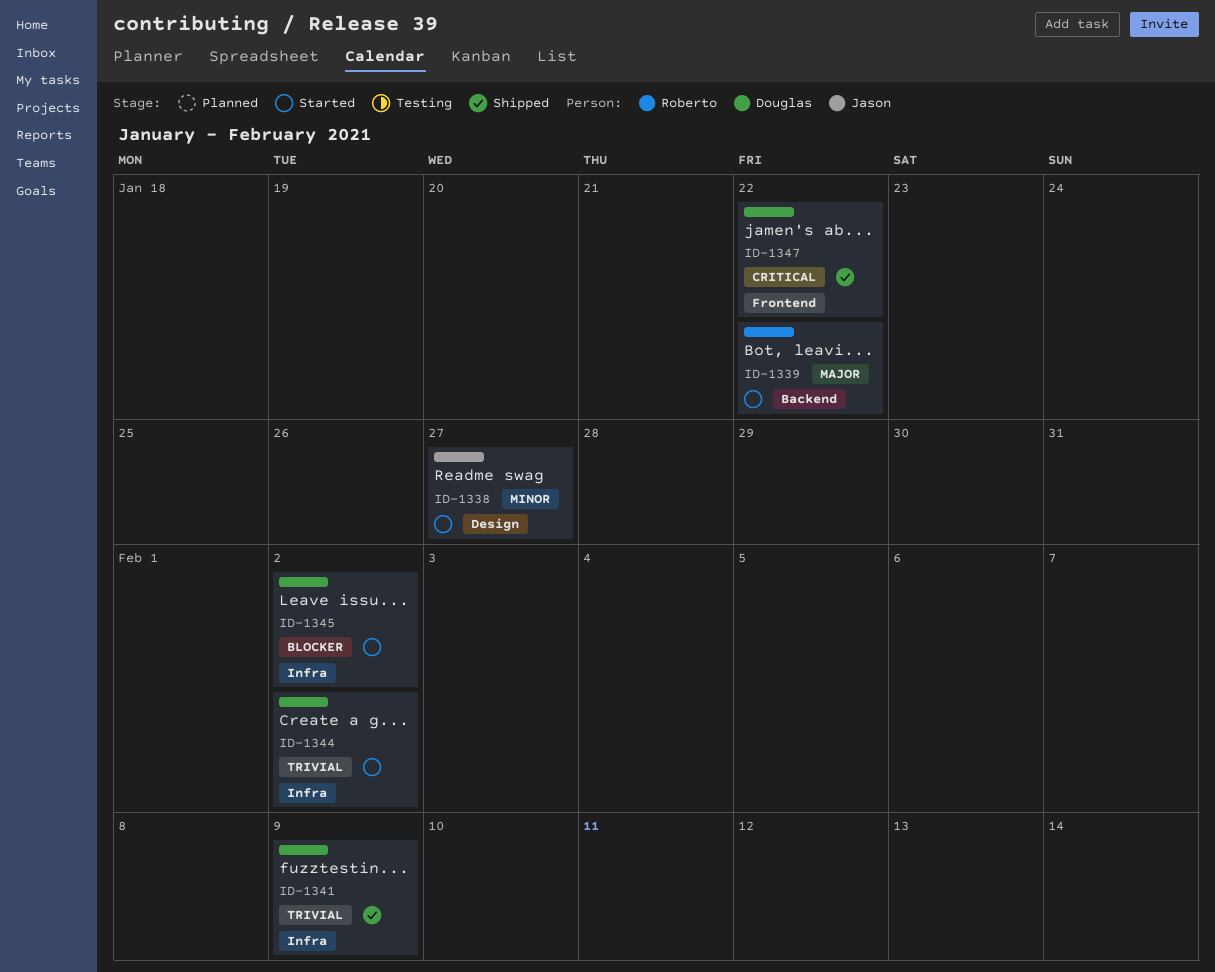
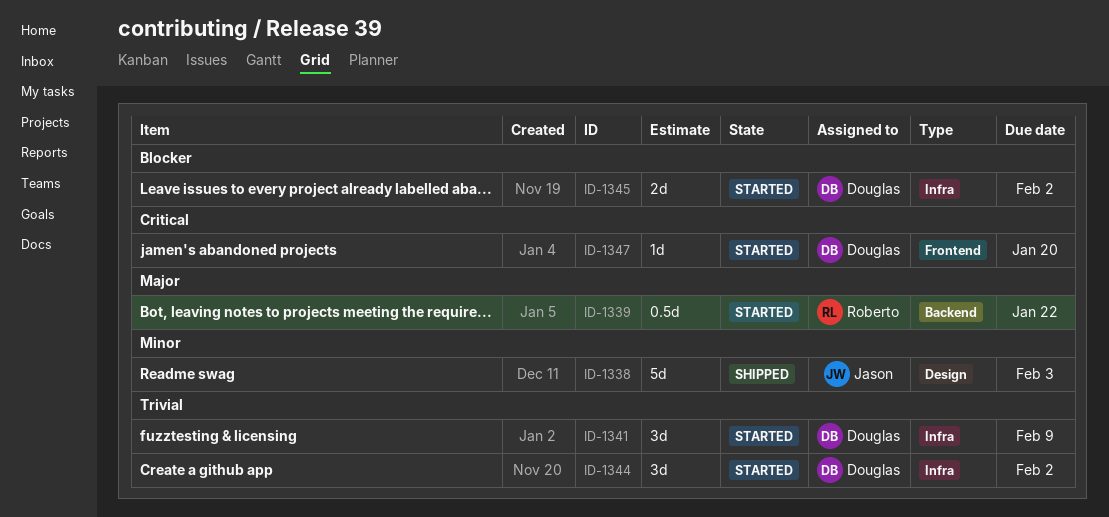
ID-1338, status: Started -> Shipped
ID-1338, due: Jan 27 -> Feb 3
ID-1341, status: Shipped -> Started
ID-1347, status: Shipped -> Started
ID-1347, due: Jan 22 -> Jan 20

